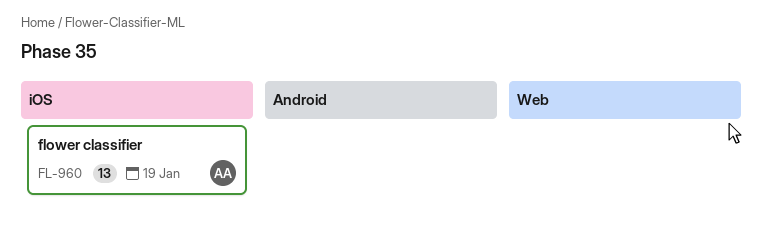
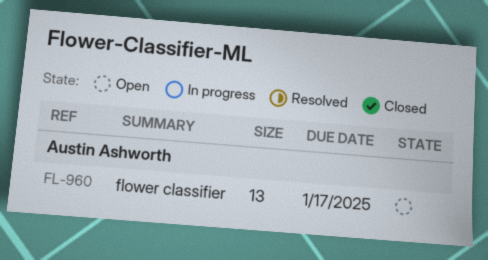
FL-960, due: Jan 19 -> Jan 17

